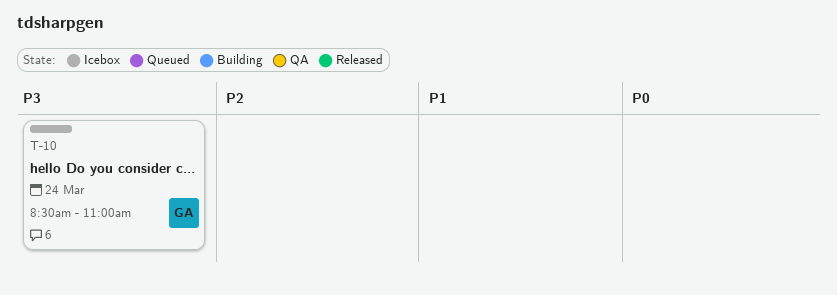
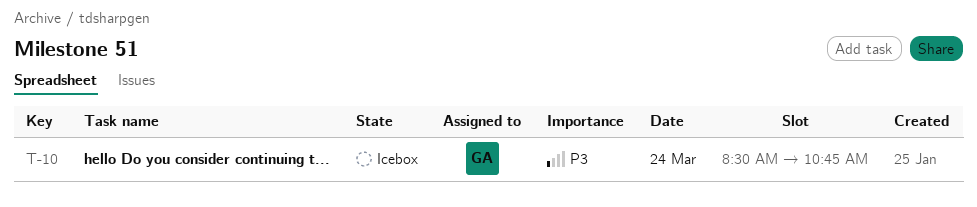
T-10, ends: 11:00 -> 10:45

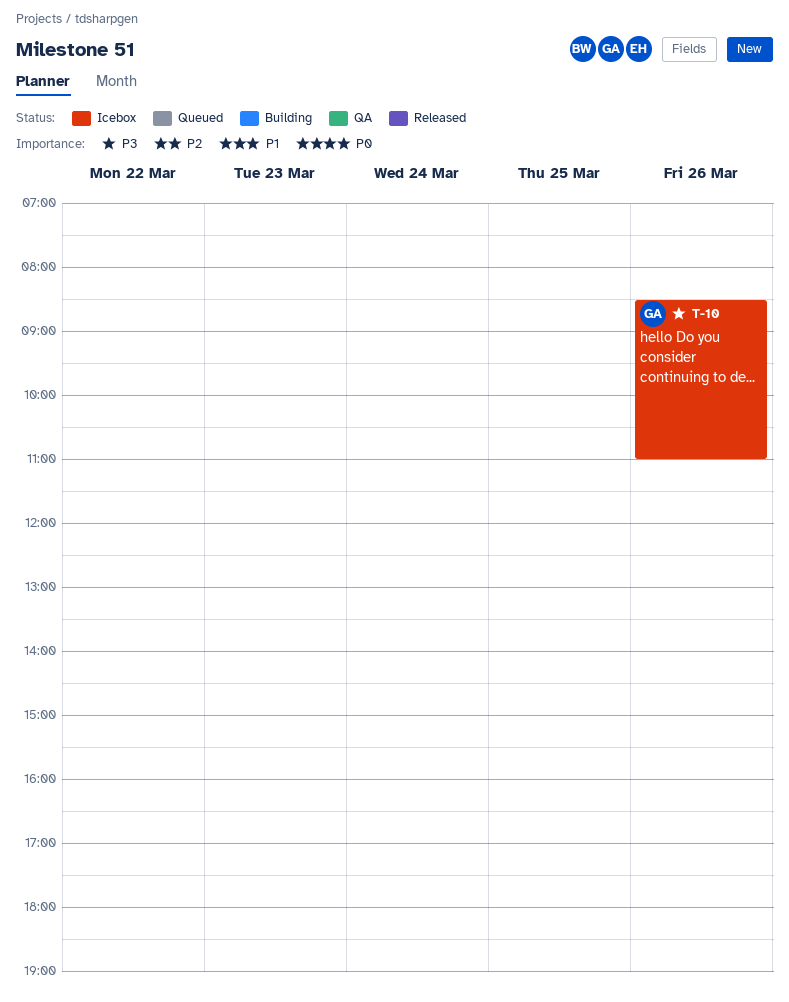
T-10, day: Mar 24 -> Mar 26
T-10, ends: 10:45 -> 11:00

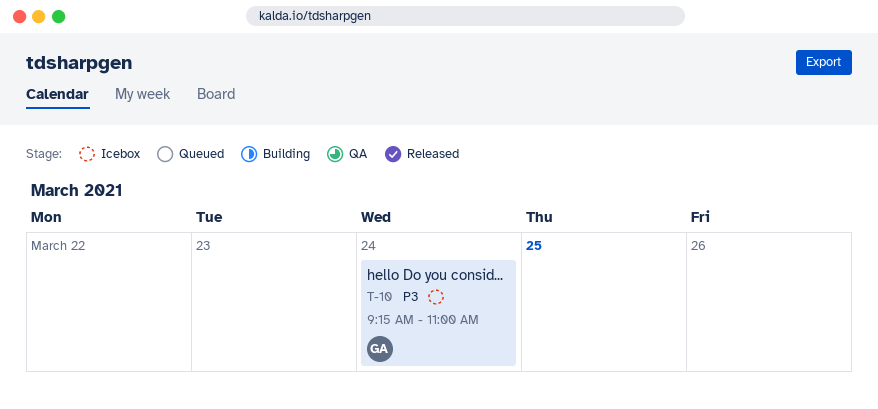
T-10, day: Mar 26 -> Mar 24
T-10, begins: 08:30 -> 09:15

